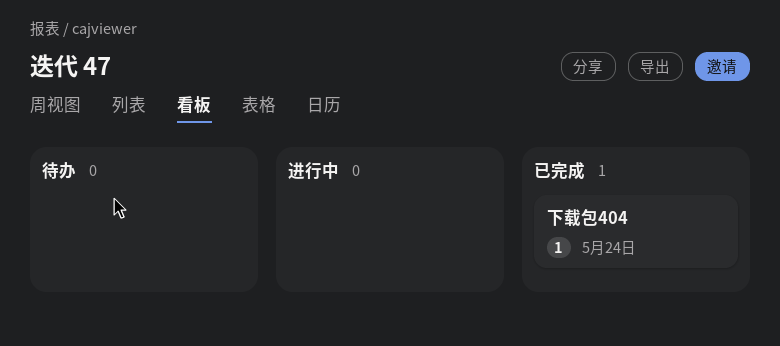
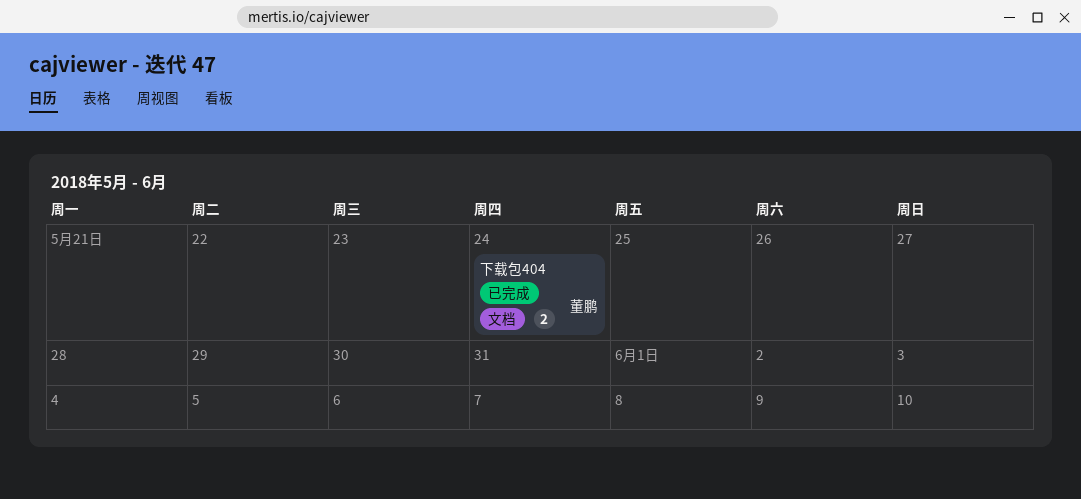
下载包404, estimate: 1 -> 2

